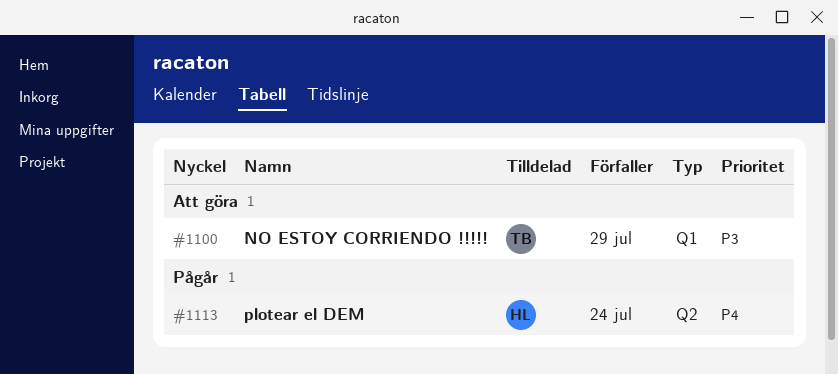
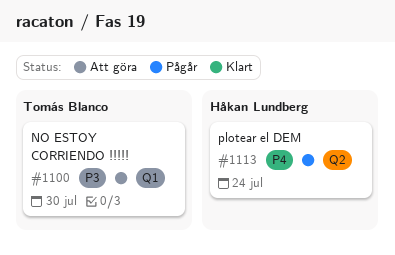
#1100, due: Jul 29 -> Jul 30

